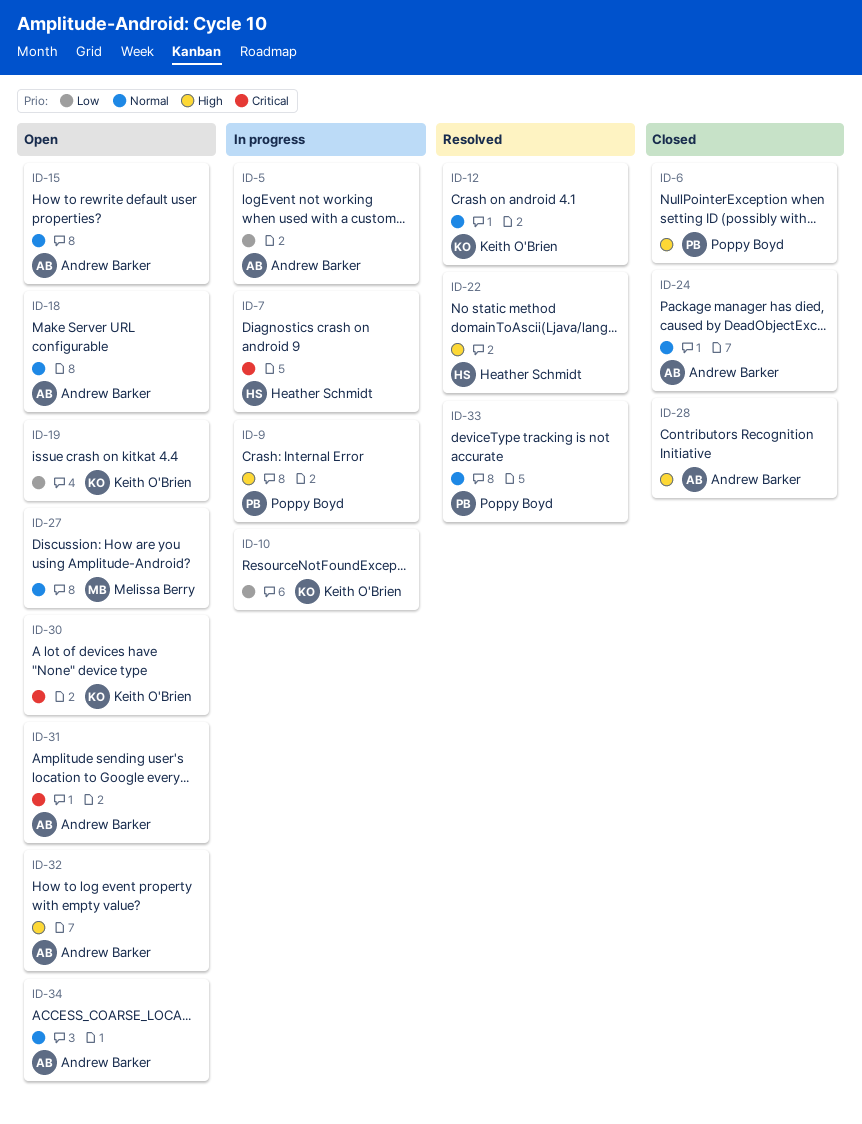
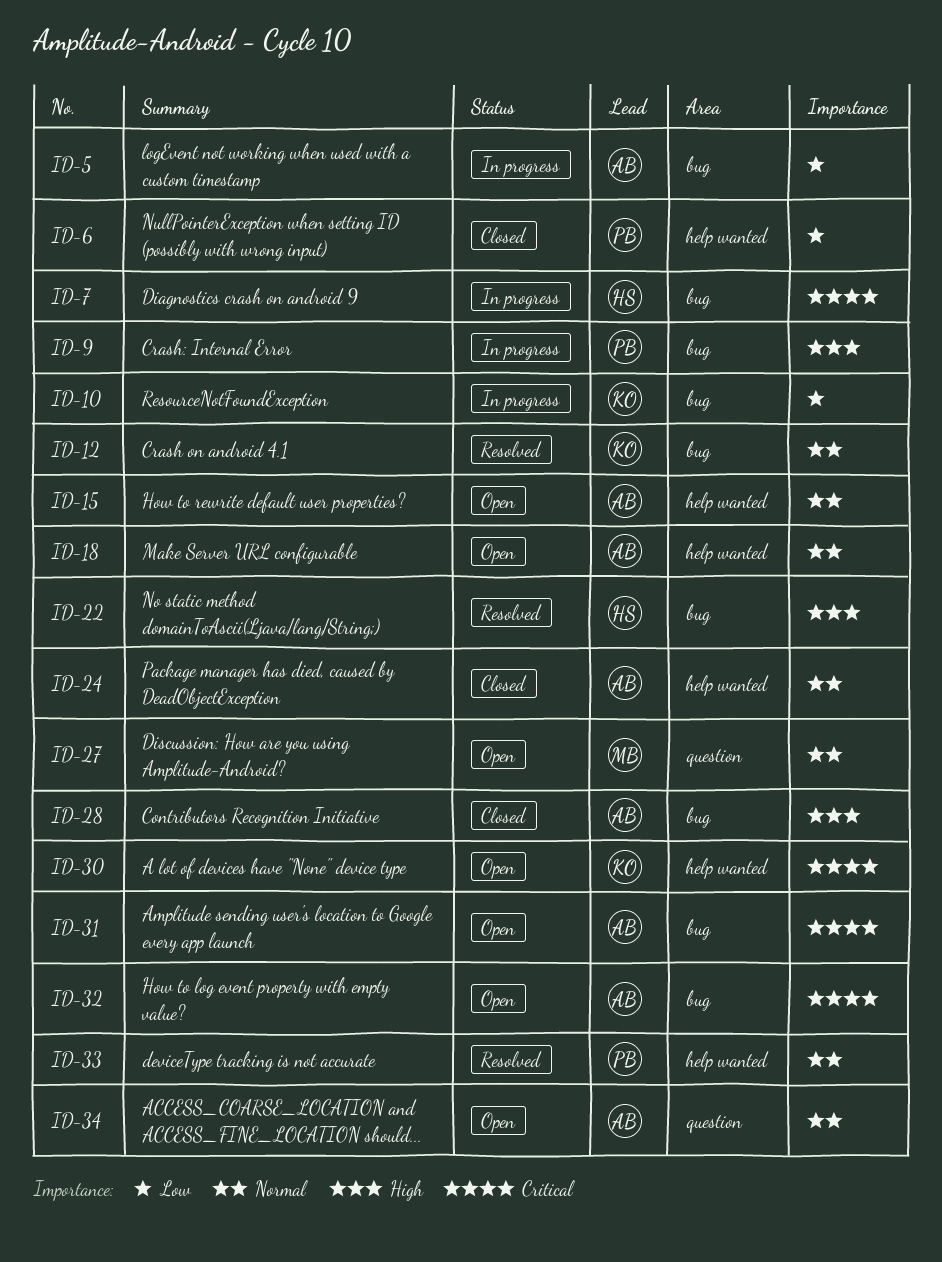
ID-6, priority: High -> Low
ID-19: present -> none
ID-32, priority: High -> Critical

